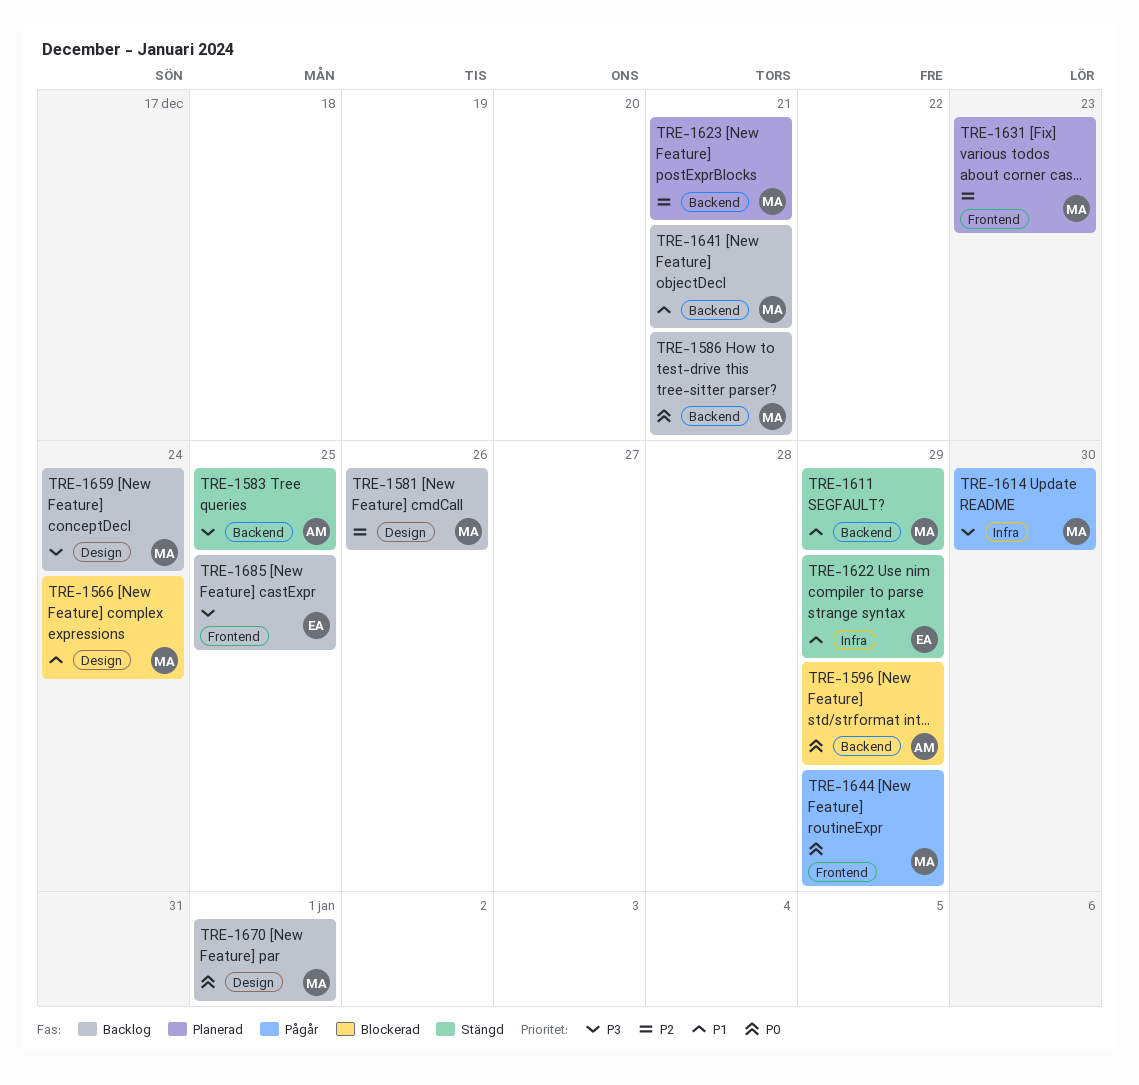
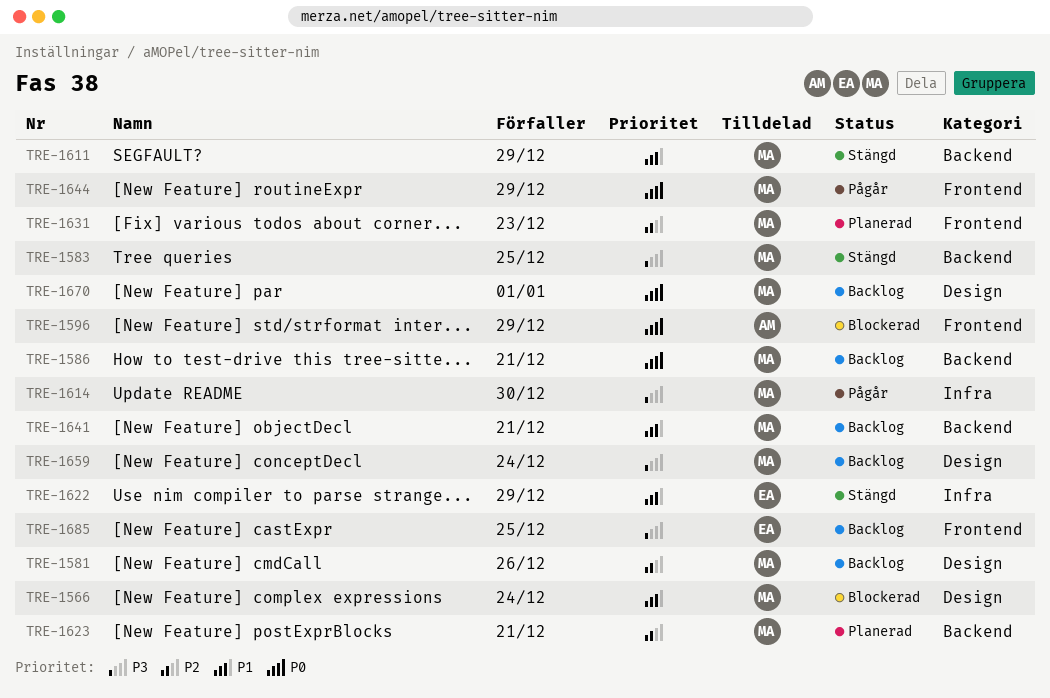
TRE-1583, owner: AM -> MA
TRE-1596, label: Backend -> Frontend

